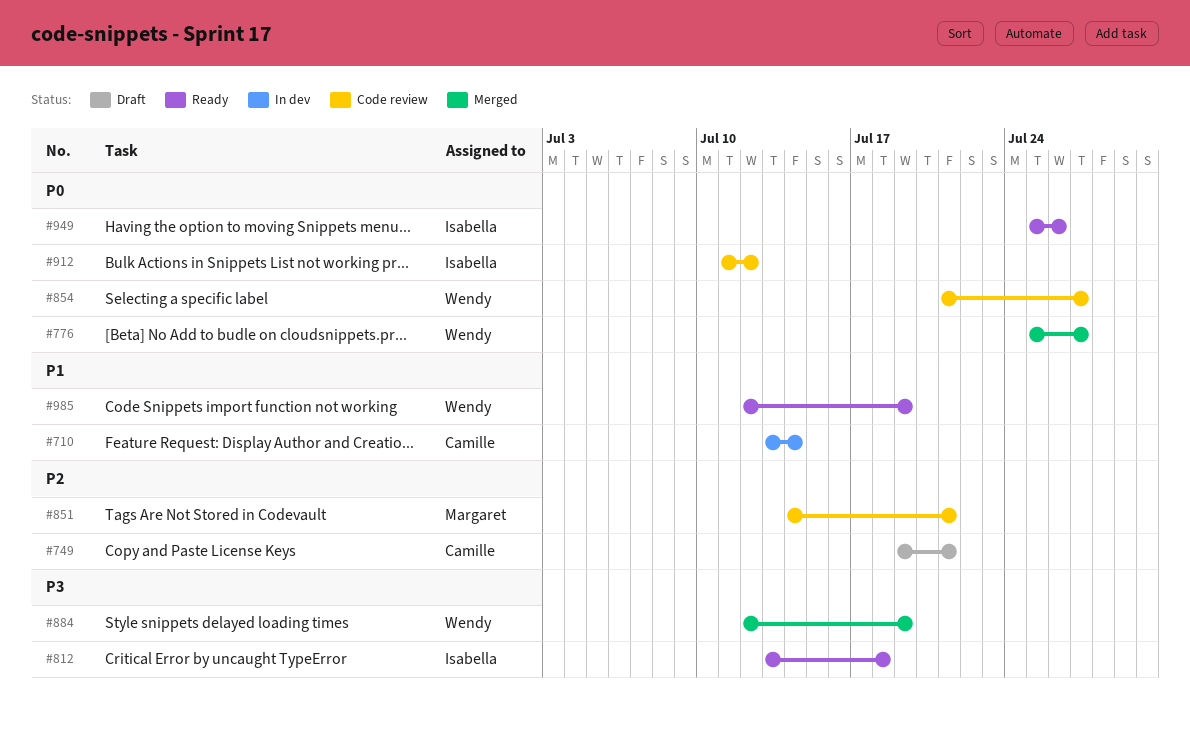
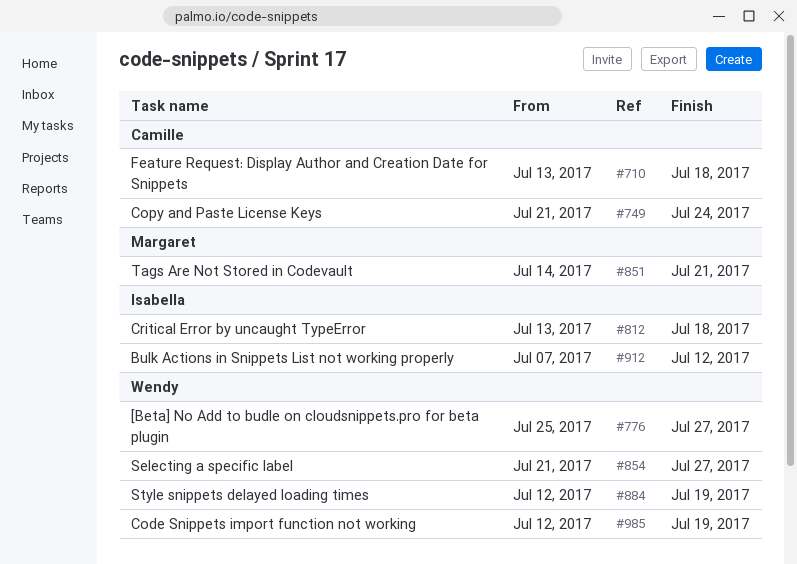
#710, due: Jul 14 -> Jul 18
#749, start: Jul 19 -> Jul 21
#749, due: Jul 21 -> Jul 24
#912, start: Jul 11 -> Jul 7
#949: present -> none

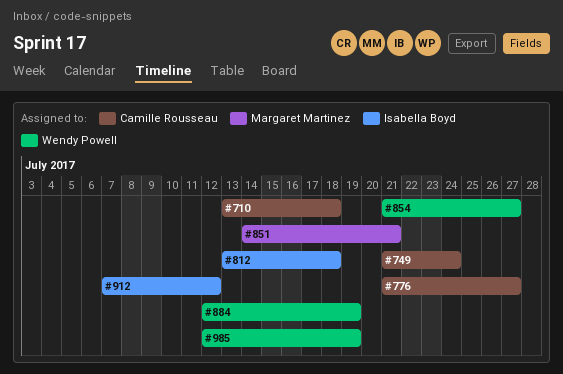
#776, owner: Wendy Powell -> Camille Rousseau
#776, start: Jul 25 -> Jul 21

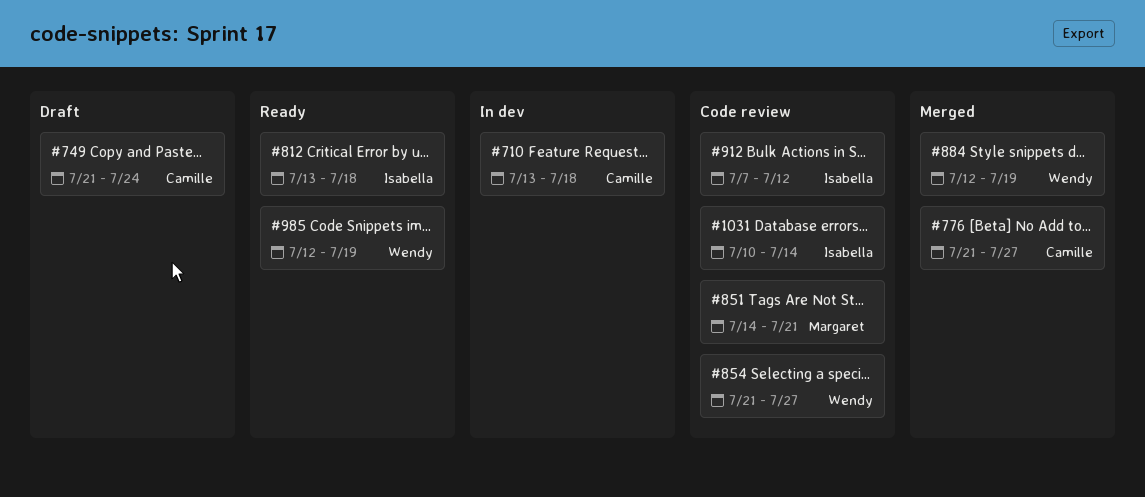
#1031: none -> present

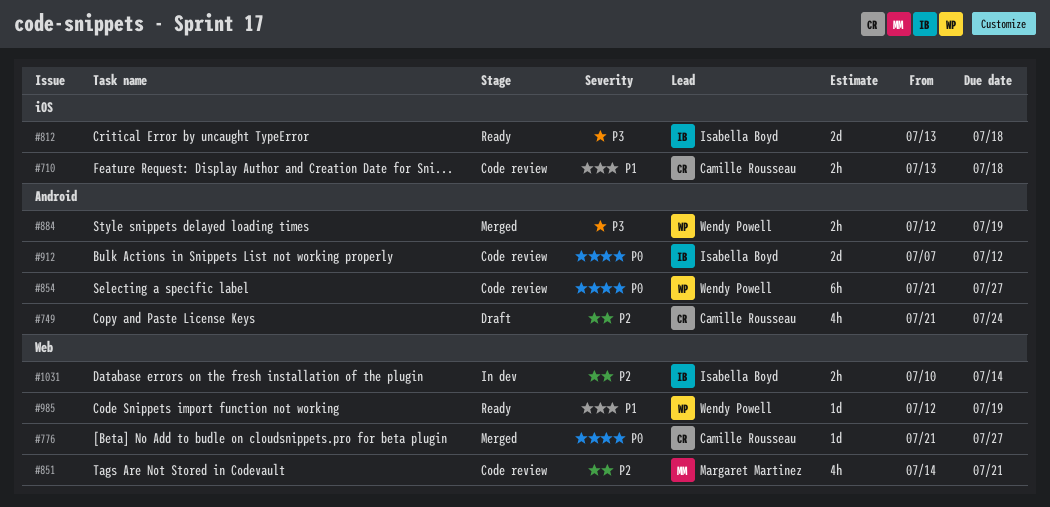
#710, status: In dev -> Code review
#1031, status: Code review -> In dev

